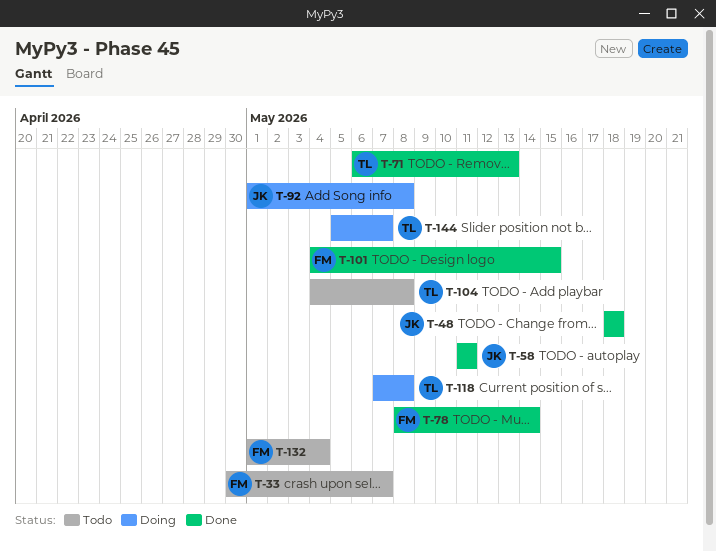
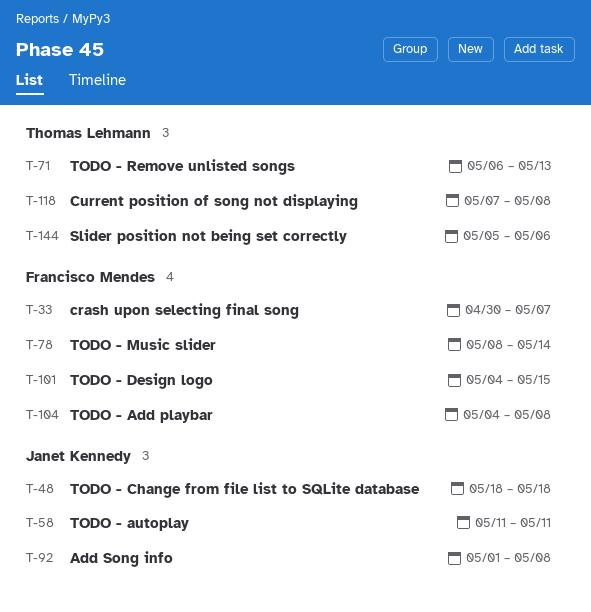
T-104, owner: Thomas Lehmann -> Francisco Mendes
T-132: present -> none
T-144, due: May 7 -> May 6

